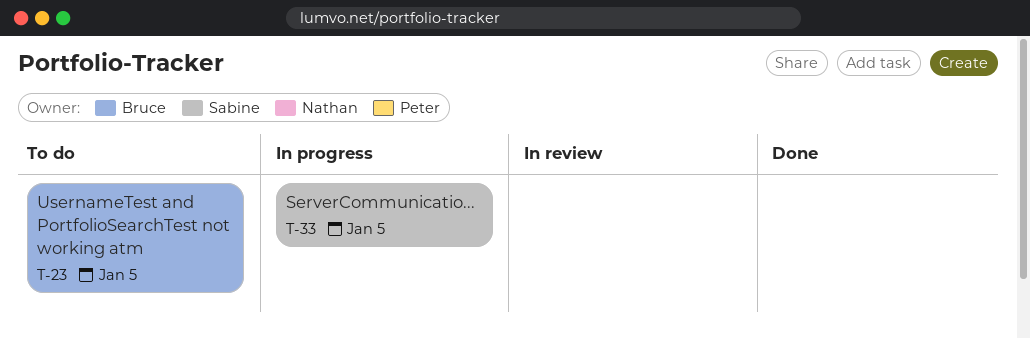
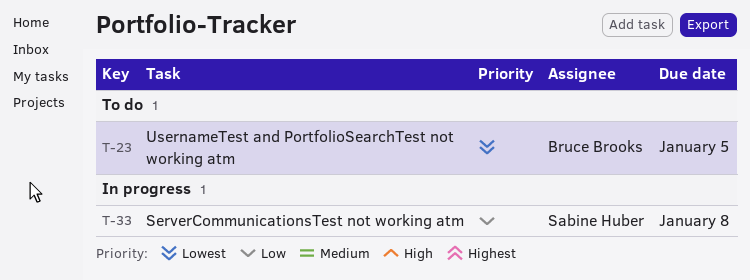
T-33, due: Jan 5 -> Jan 8

